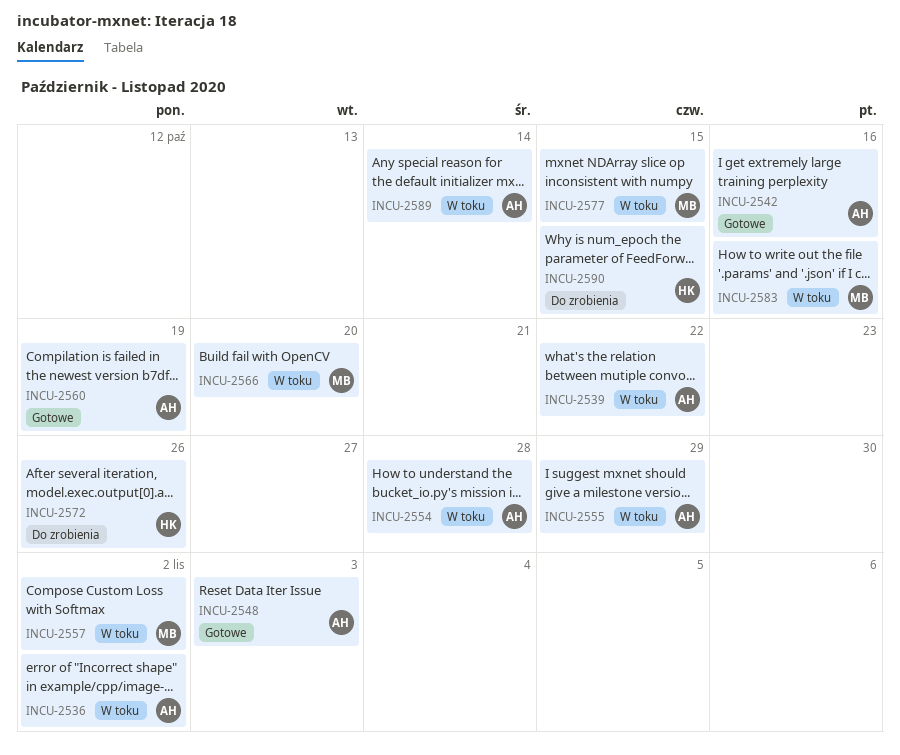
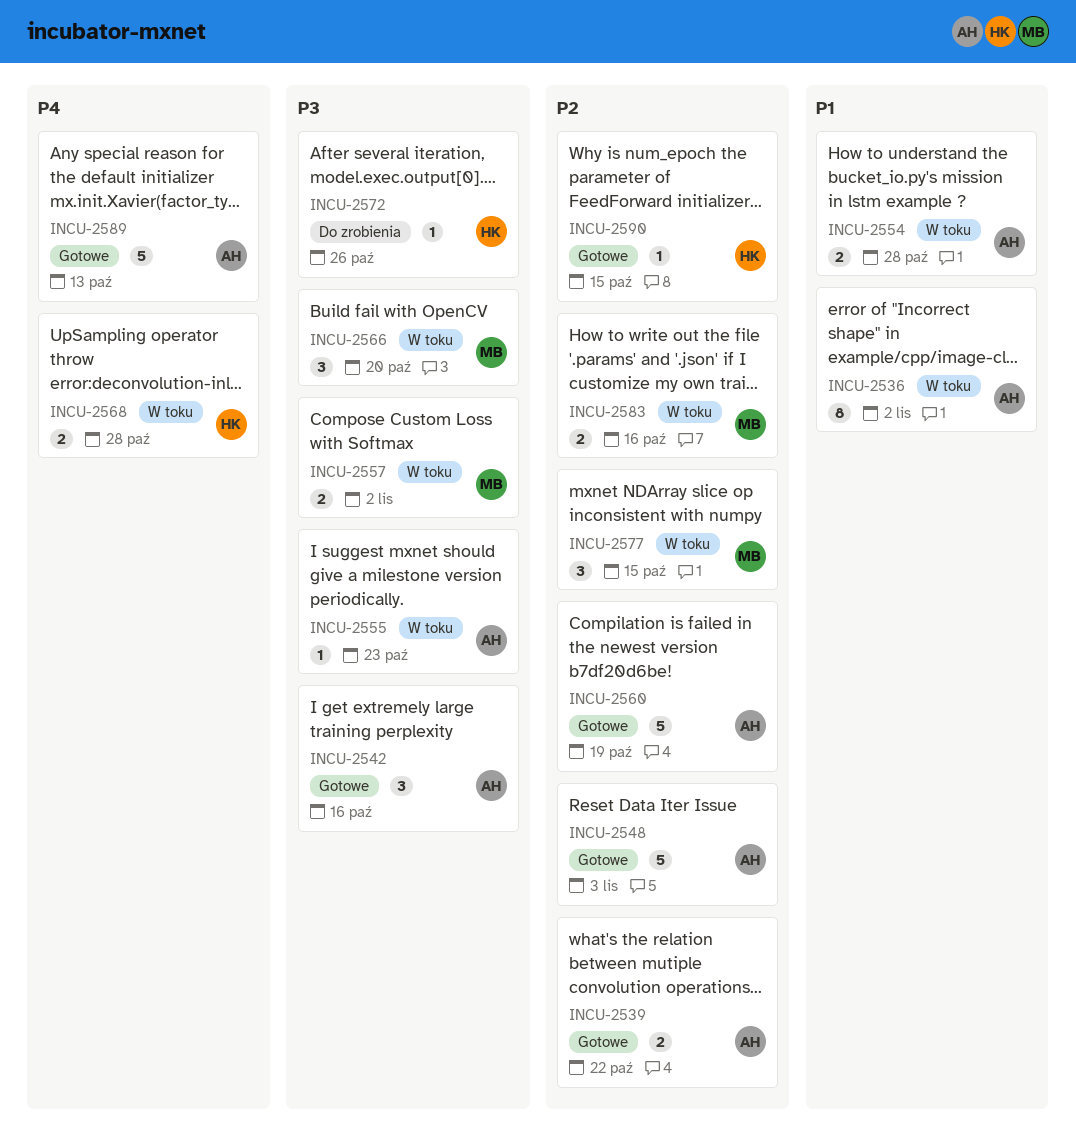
INCU-2539, status: W toku -> Gotowe
INCU-2555, due: Oct 29 -> Oct 23
INCU-2568: none -> present
INCU-2589, status: W toku -> Gotowe
INCU-2589, due: Oct 14 -> Oct 13
INCU-2590, status: Do zrobienia -> Gotowe

